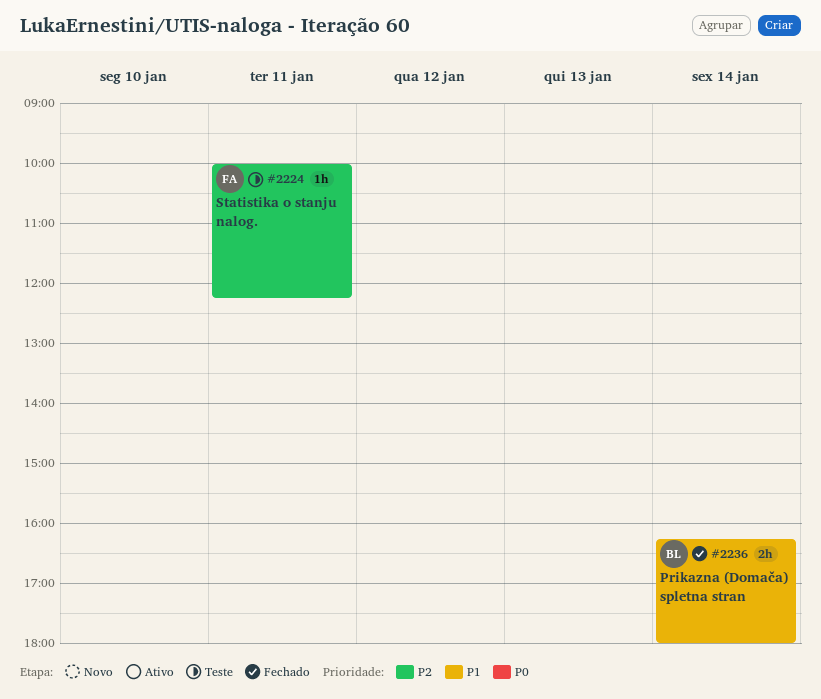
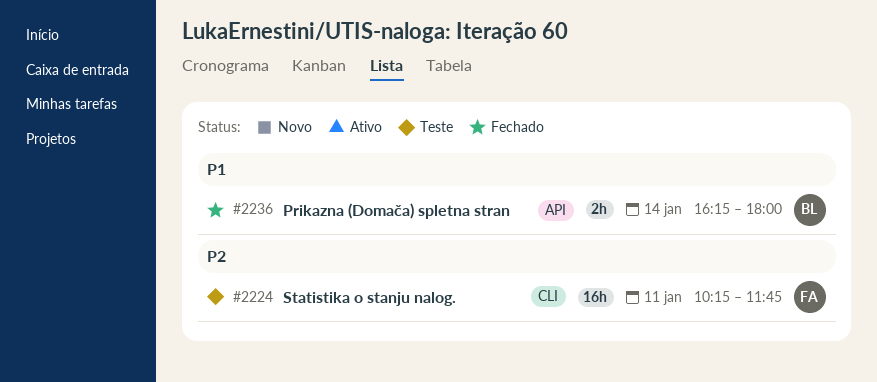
#2224, estimate: 1h -> 16h
#2224, begins: 10:00 -> 10:15
#2224, ends: 12:15 -> 11:45

